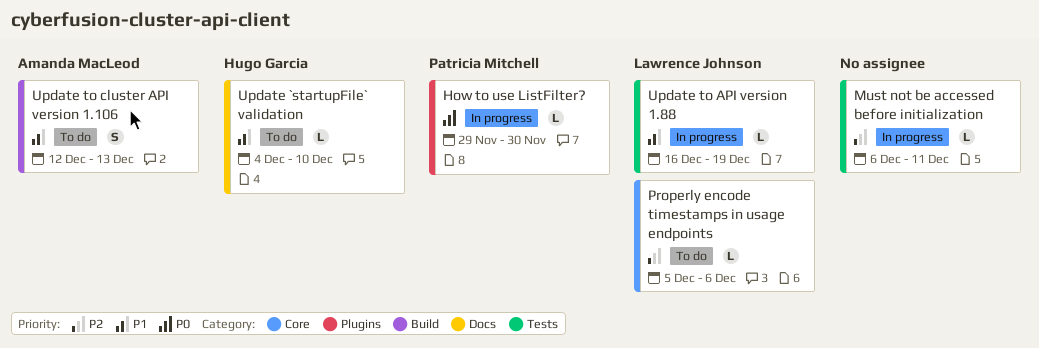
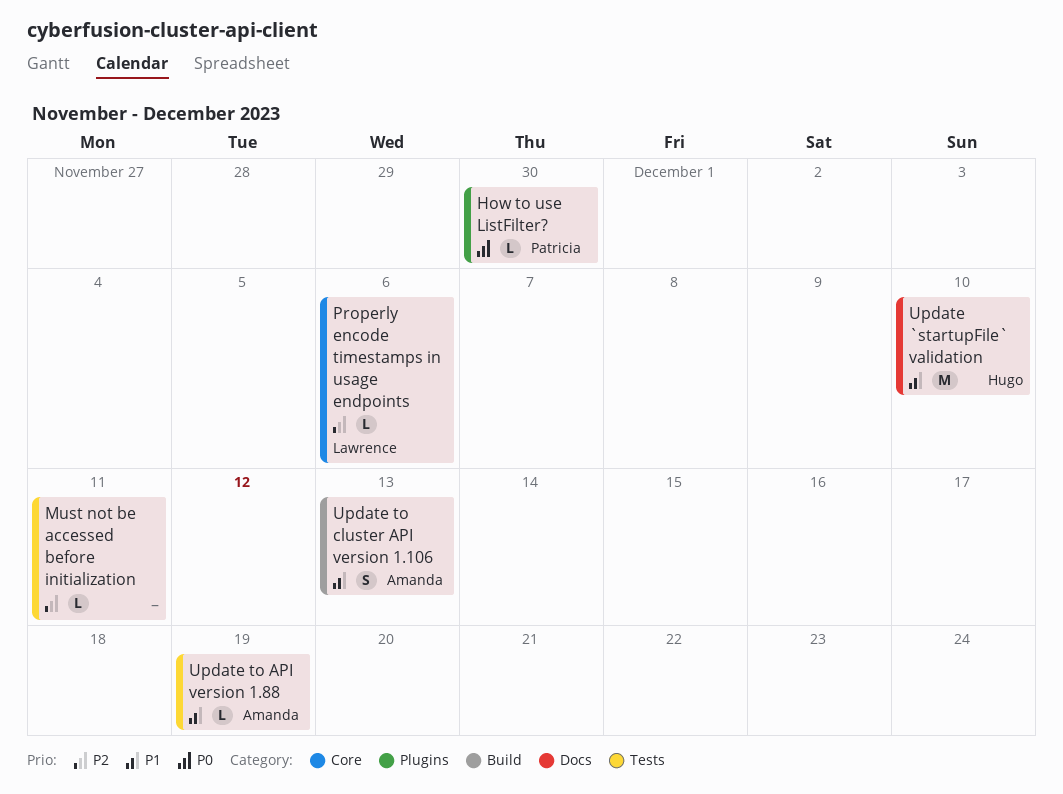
Update `startupFile` validation, estimate: L -> M
Update to API version 1.88, owner: Lawrence Johnson -> Amanda MacLeod

